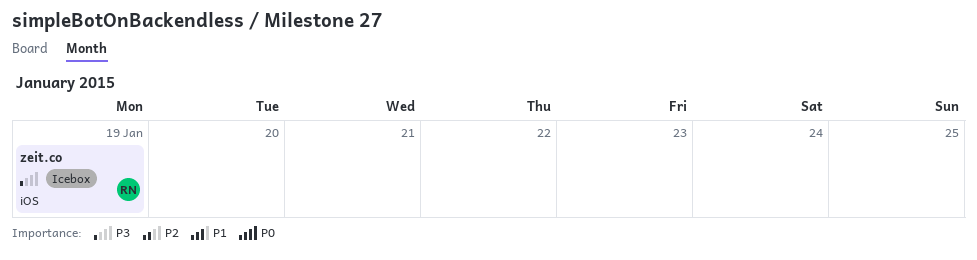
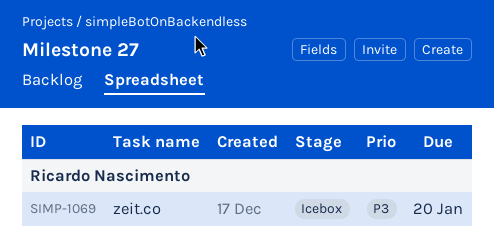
zeit.co, due: Jan 19 -> Jan 20

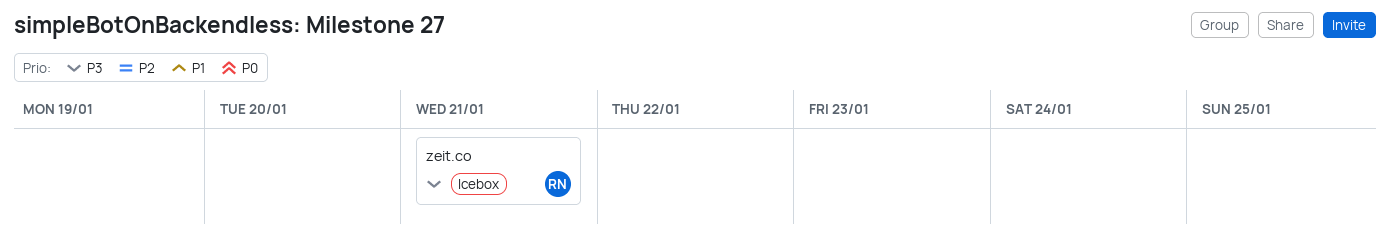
zeit.co, due: Jan 20 -> Jan 21

